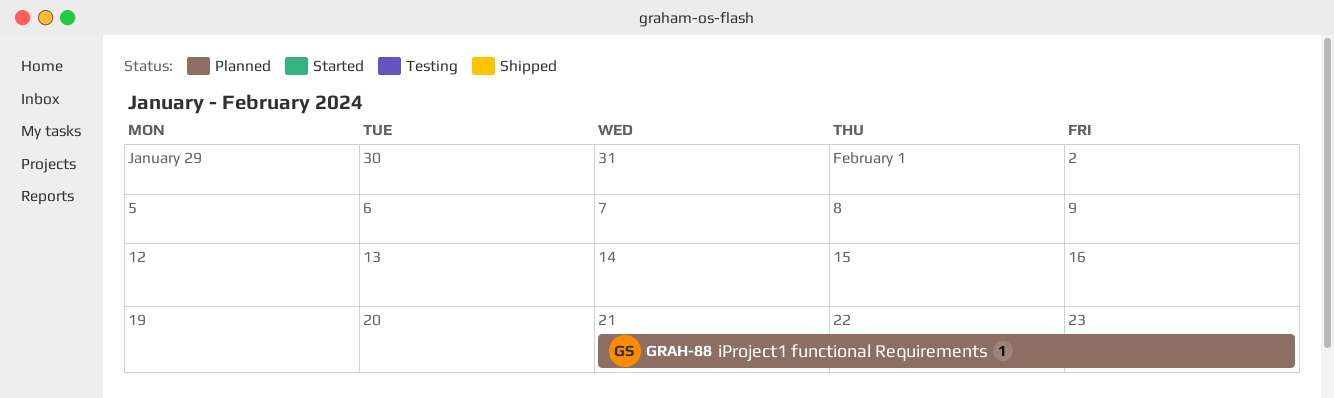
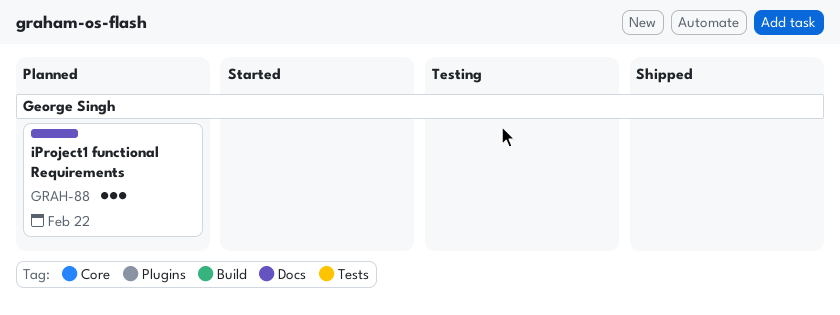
GRAH-88, estimate: 1 -> 3
GRAH-88, due: Feb 23 -> Feb 22

